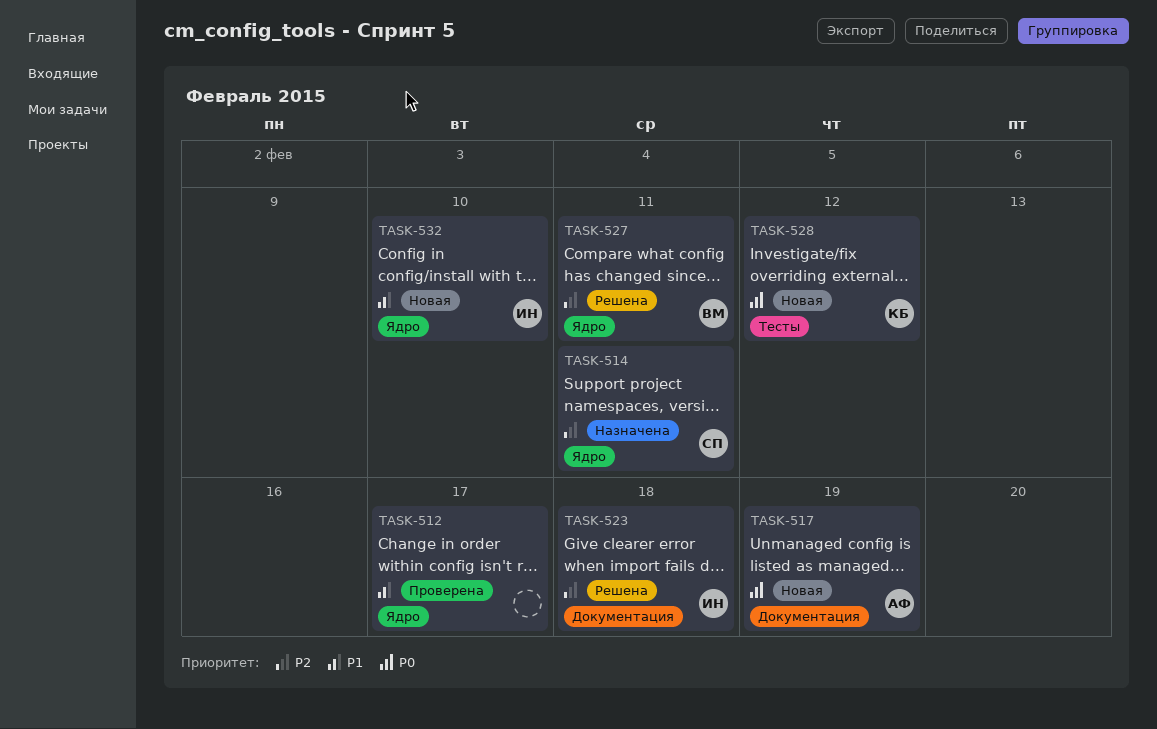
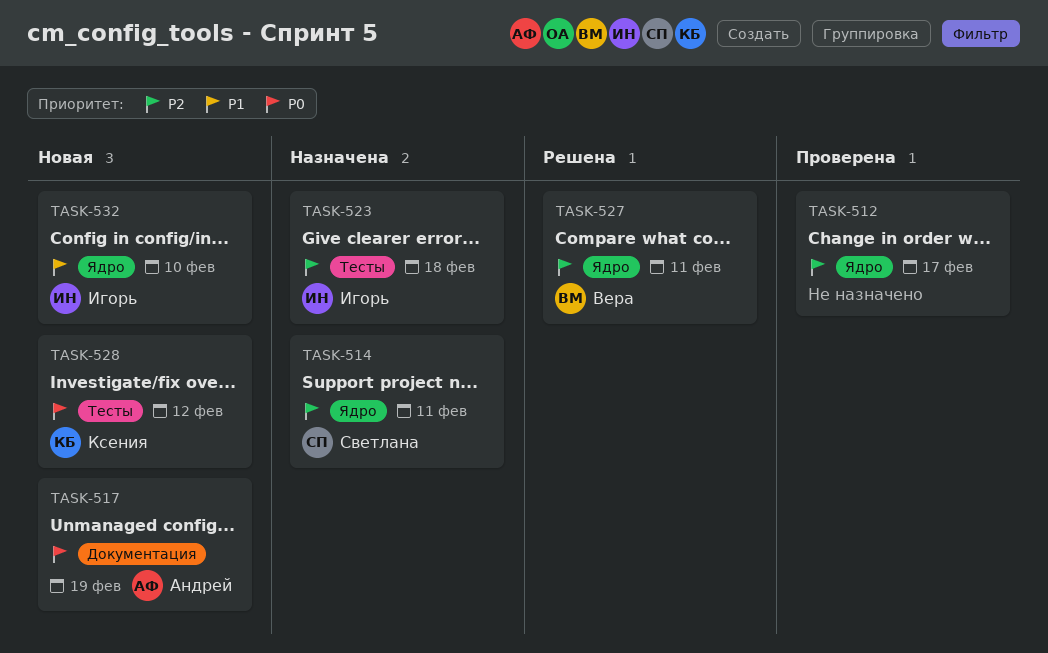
TASK-512, priority: P1 -> P2
TASK-523, status: Решена -> Назначена
TASK-523, label: Документация -> Тесты

